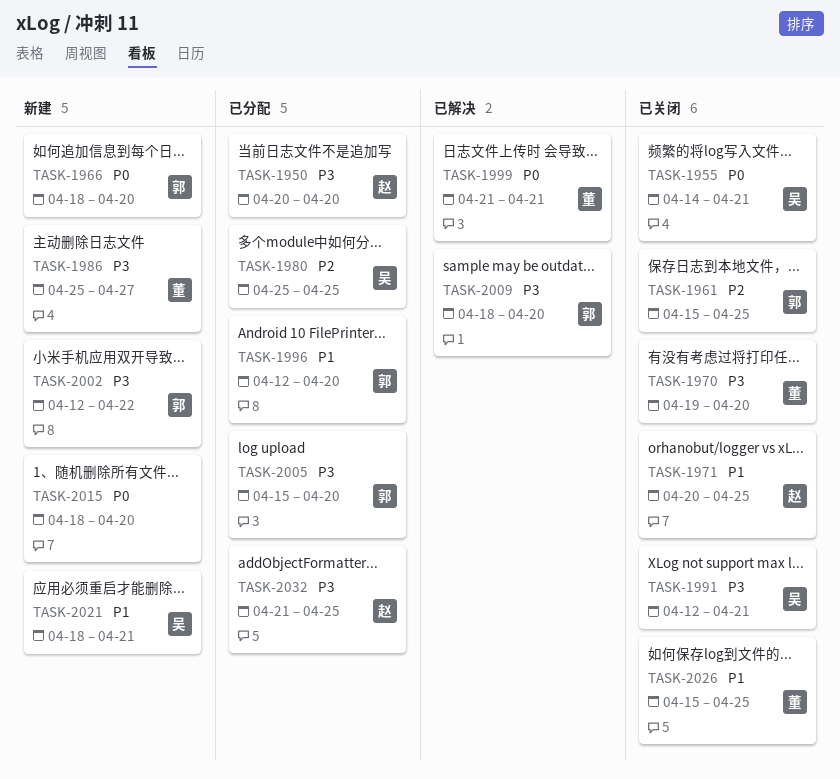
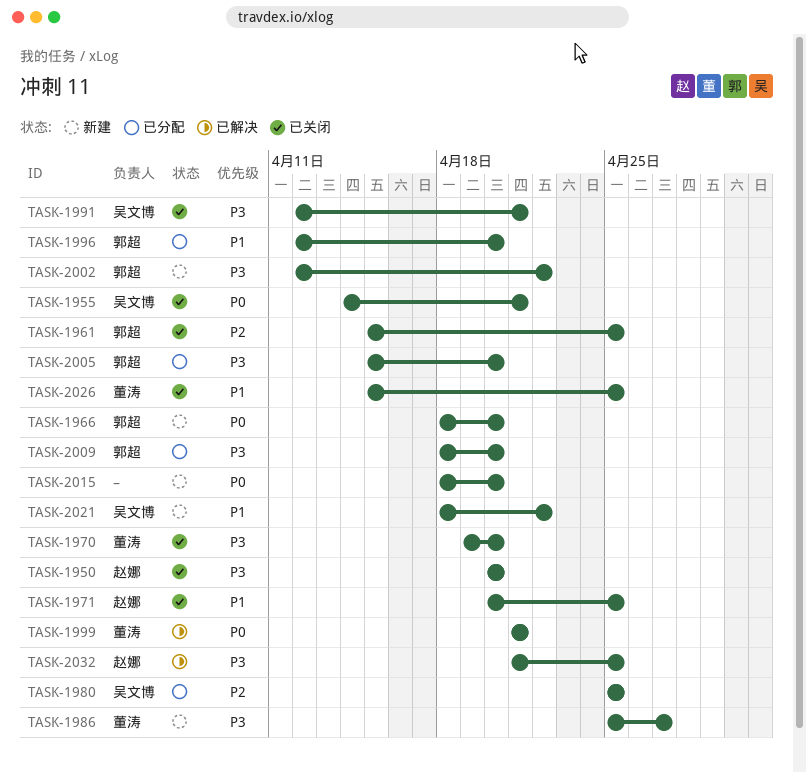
TASK-1950, status: 已分配 -> 已关闭
TASK-2009, status: 已解决 -> 已分配
TASK-2021, due: Apr 21 -> Apr 22
TASK-2032, status: 已分配 -> 已解决

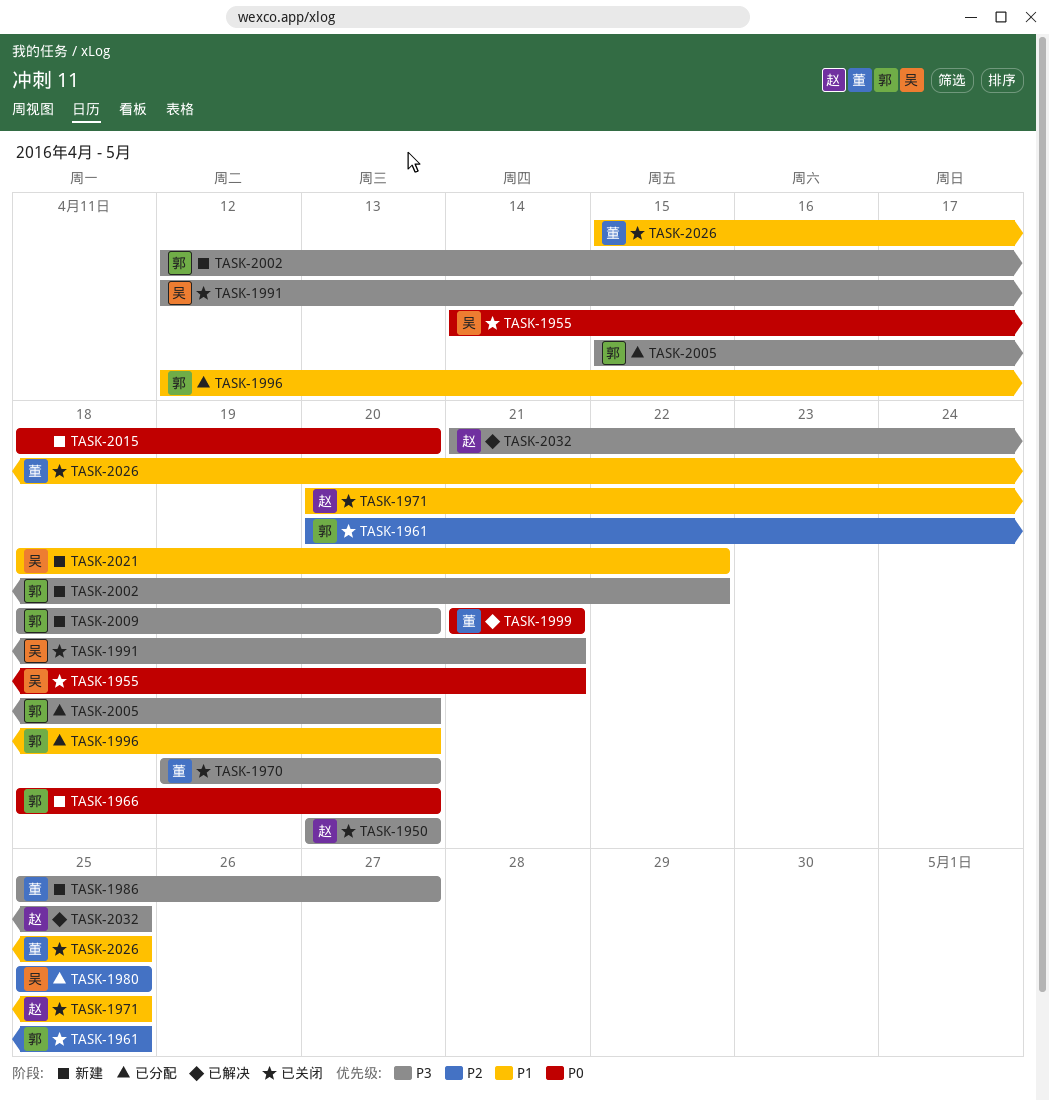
TASK-1961, start: Apr 15 -> Apr 20
TASK-2009, status: 已分配 -> 新建

